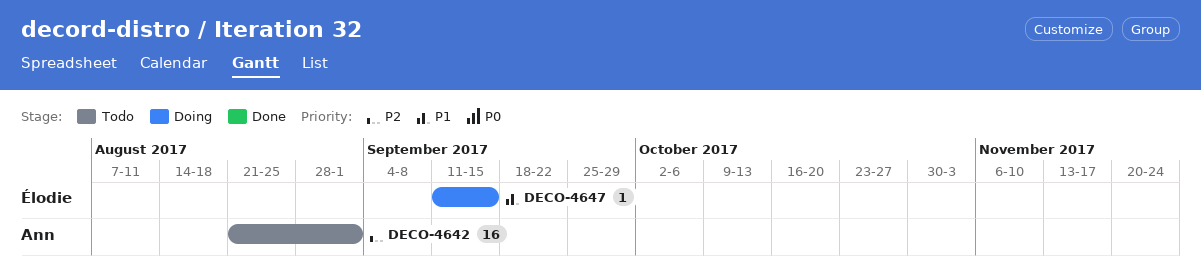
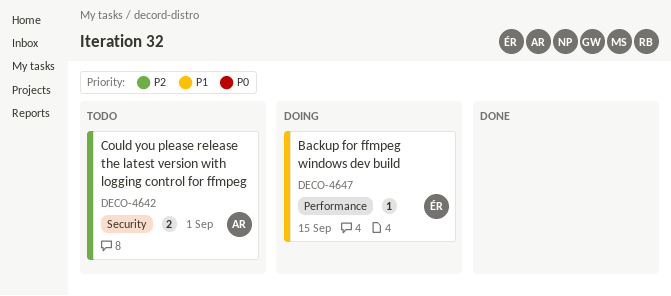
DECO-4642, estimate: 16 -> 2

